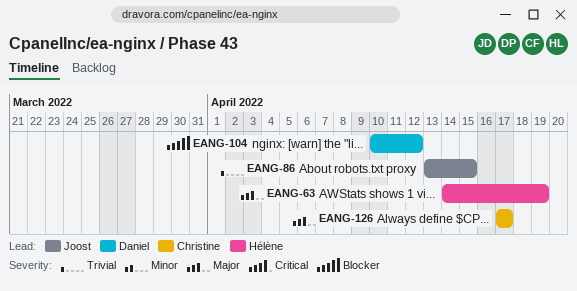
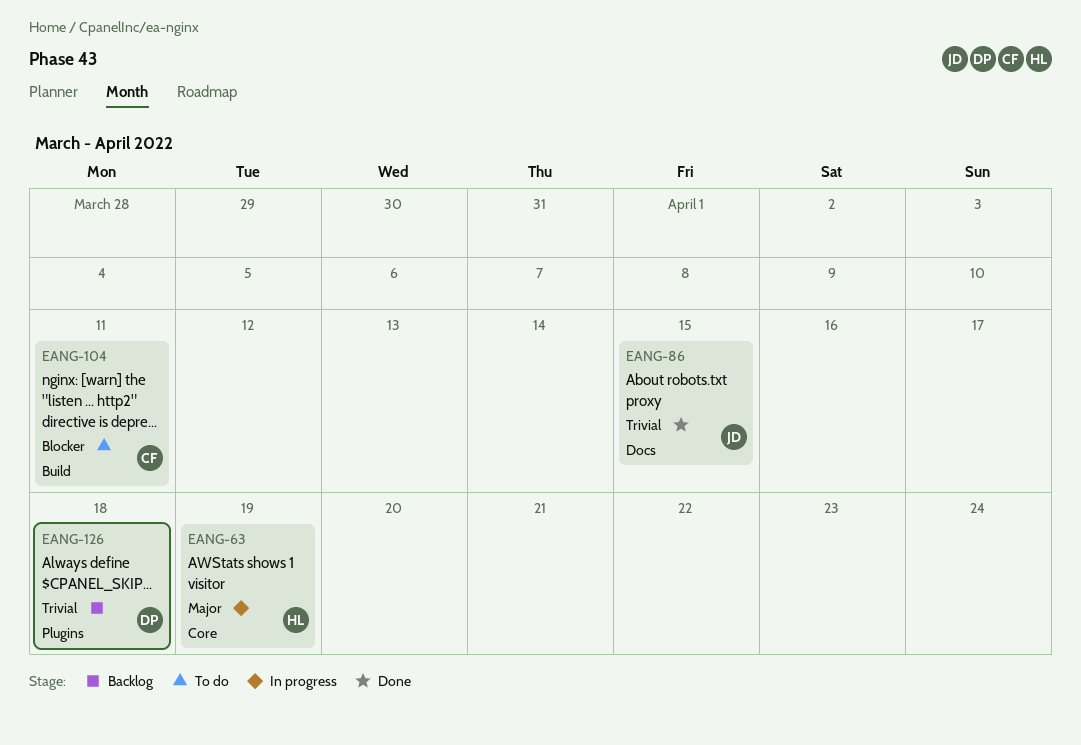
EANG-104, owner: Daniel -> Christine
EANG-104, due: Apr 12 -> Apr 11
EANG-126, owner: Christine -> Daniel
EANG-126, priority: Major -> Trivial
EANG-126, due: Apr 17 -> Apr 18

